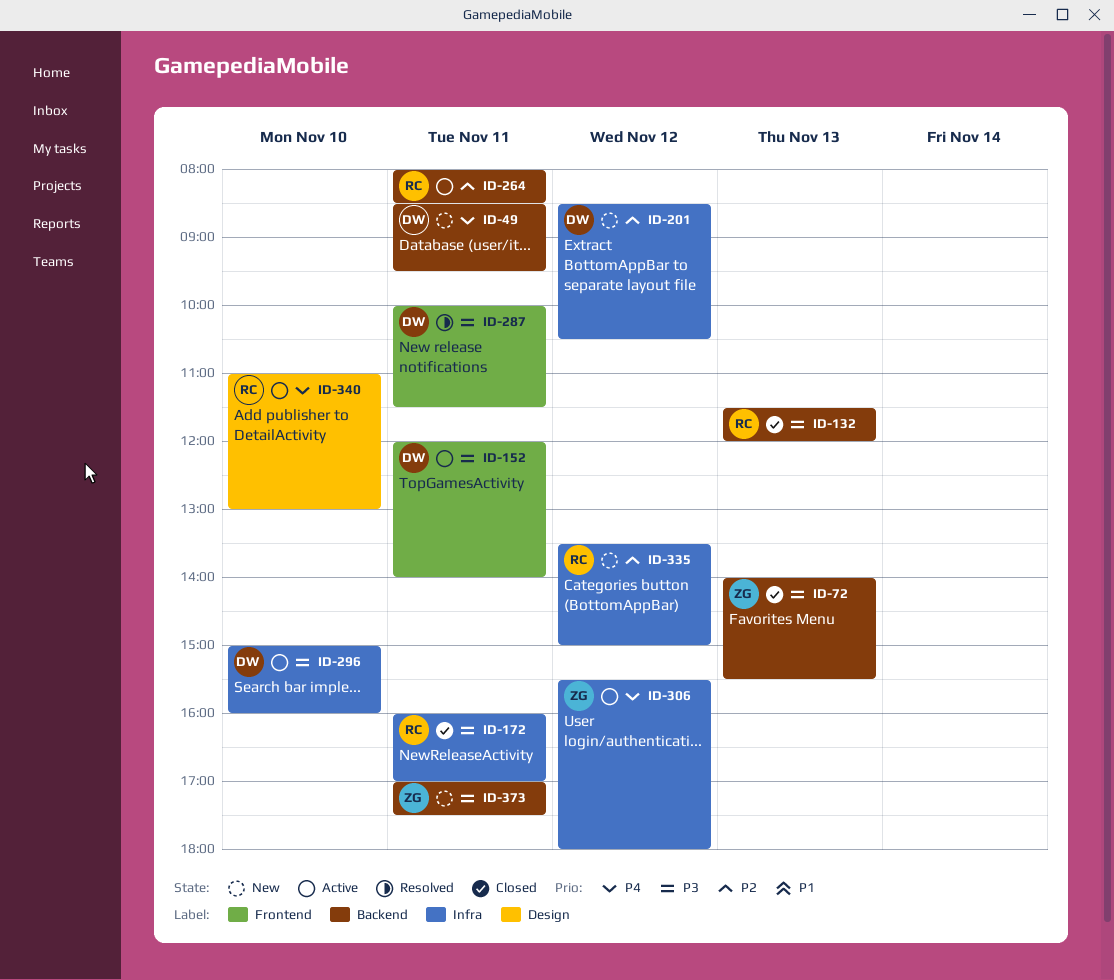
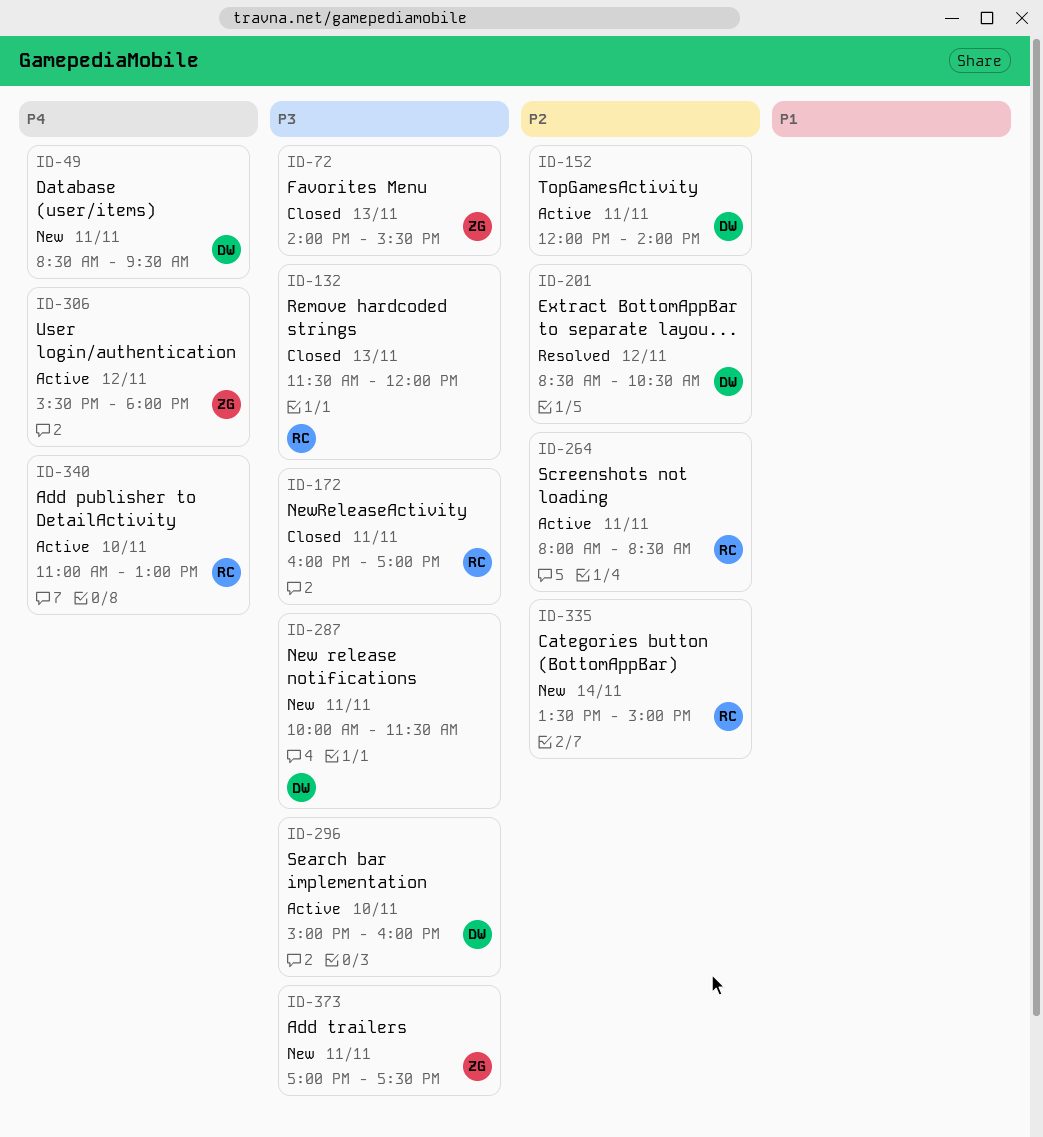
ID-152, priority: P3 -> P2
ID-201, status: New -> Resolved
ID-287, status: Resolved -> New
ID-335, day: Nov 12 -> Nov 14

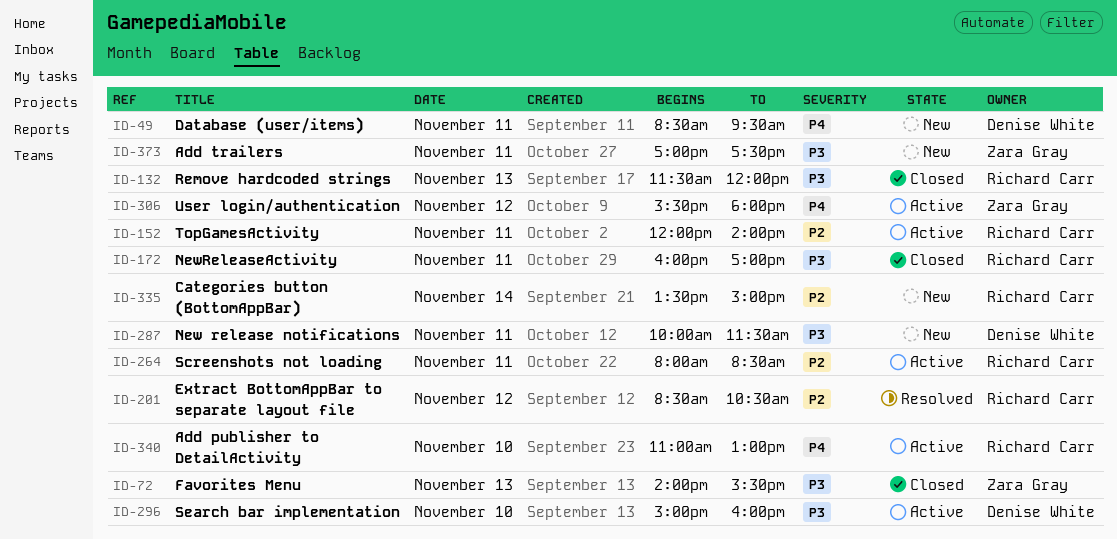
ID-152, owner: Denise White -> Richard Carr
ID-201, owner: Denise White -> Richard Carr

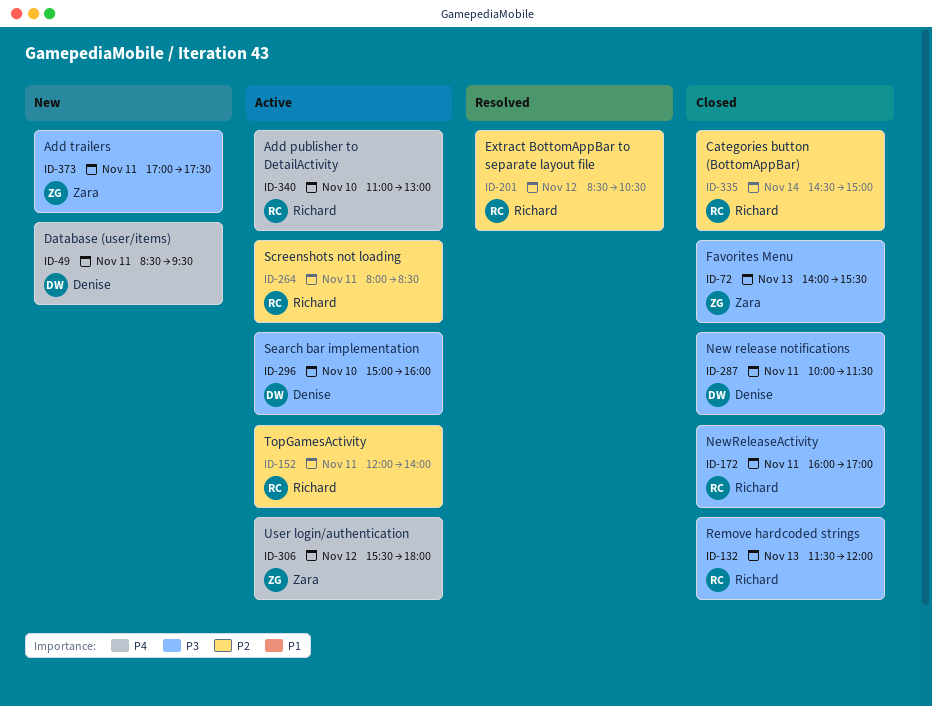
ID-287, status: New -> Closed
ID-335, status: New -> Closed
ID-335, begins: 13:30 -> 14:30

